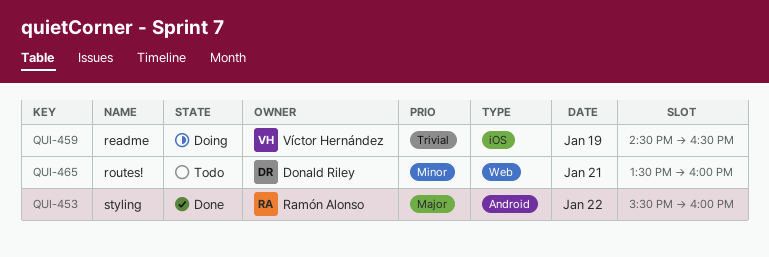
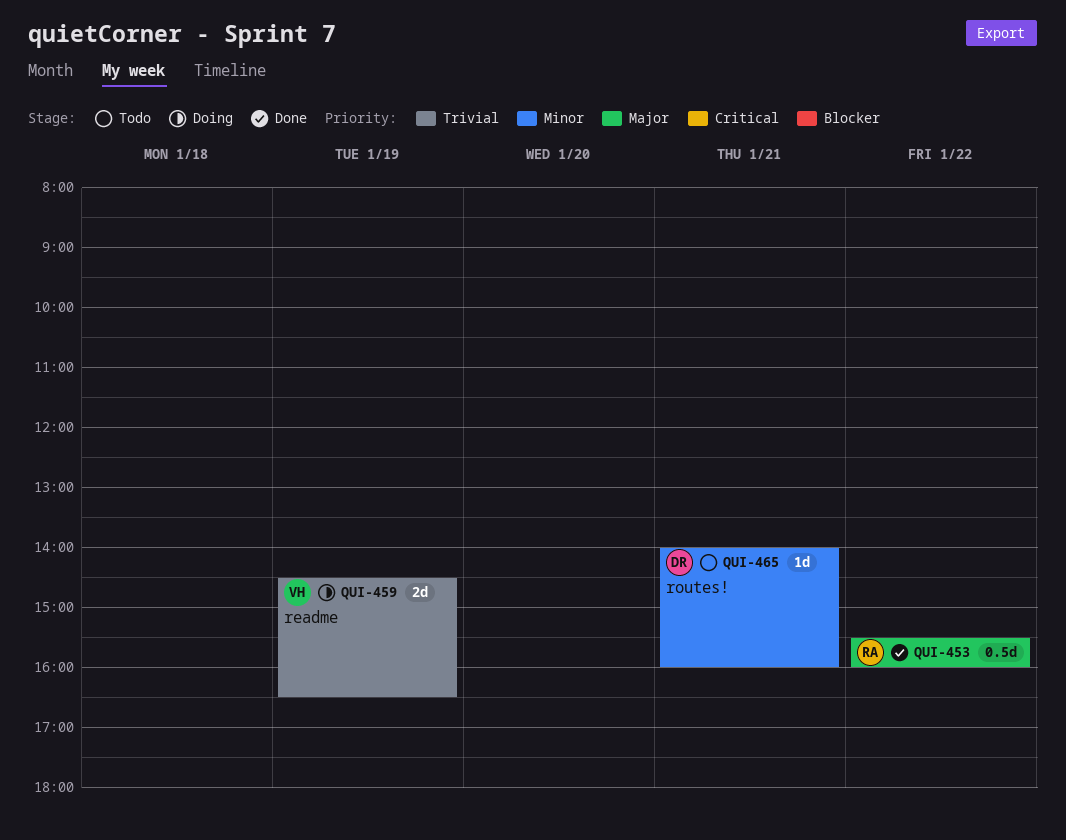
QUI-465, begins: 13:30 -> 14:00

